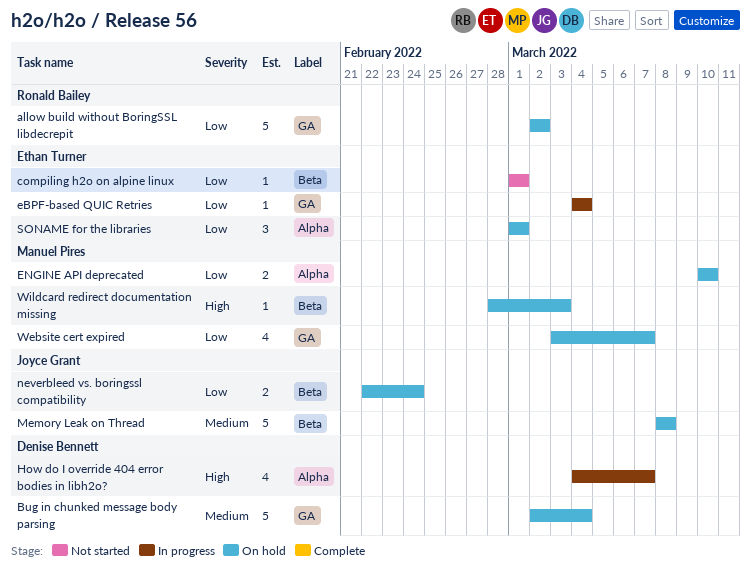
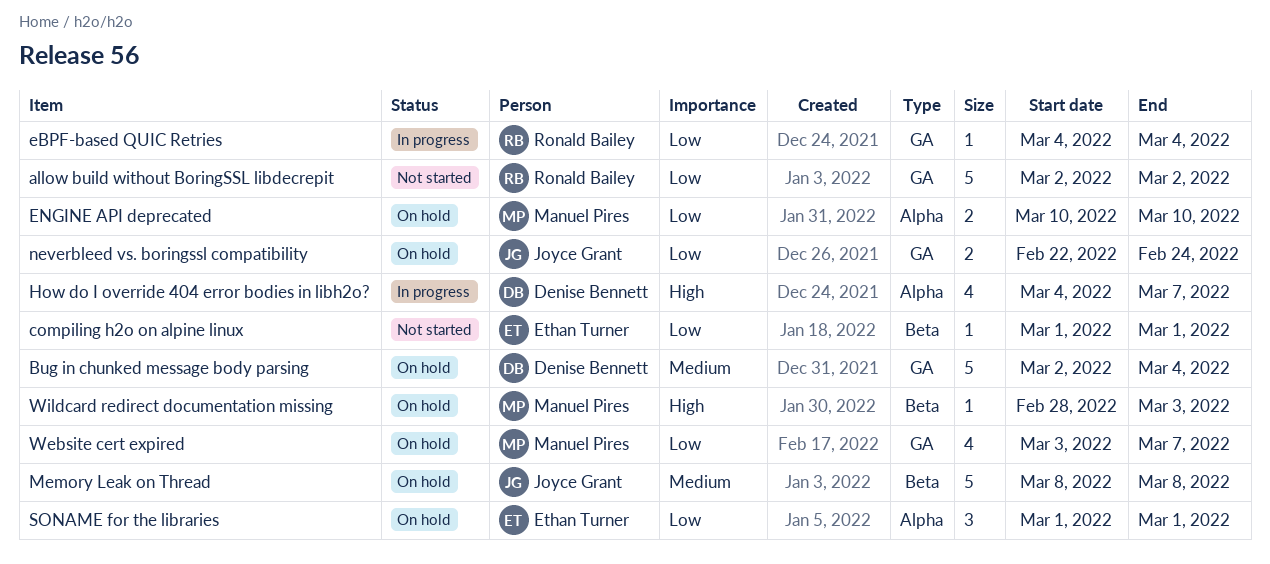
allow build without BoringSSL libdecrepit, status: On hold -> Not started
eBPF-based QUIC Retries, owner: Ethan Turner -> Ronald Bailey
neverbleed vs. boringssl compatibility, label: Beta -> GA

